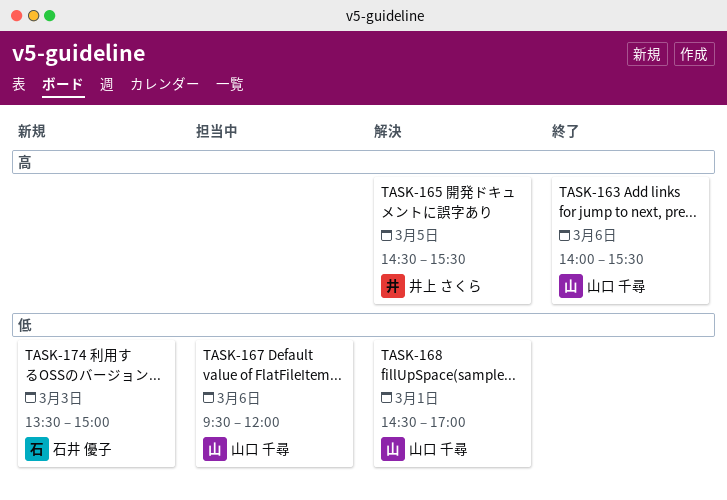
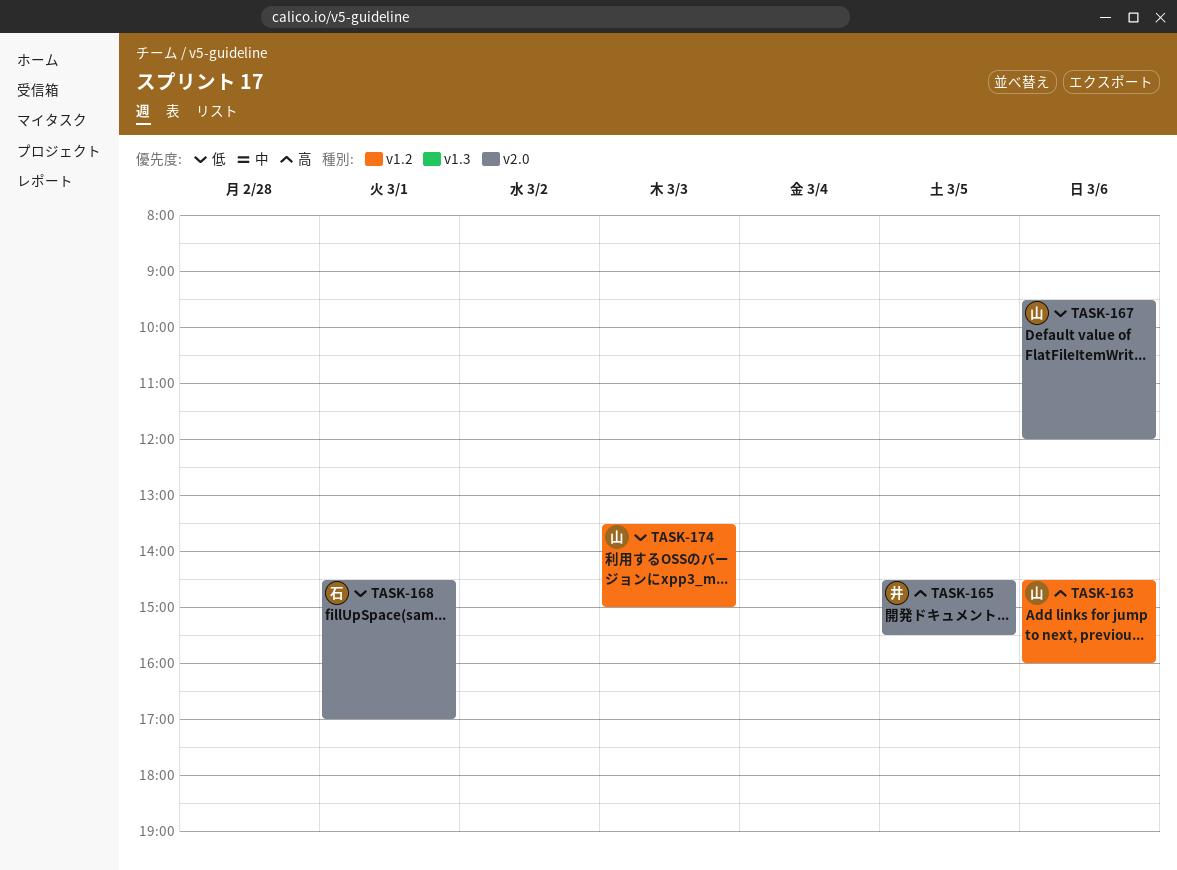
TASK-163, begins: 14:00 -> 14:30
TASK-163, ends: 15:30 -> 16:00
TASK-168, owner: 山口 千尋 -> 石井 優子
TASK-174, owner: 石井 優子 -> 山口 千尋

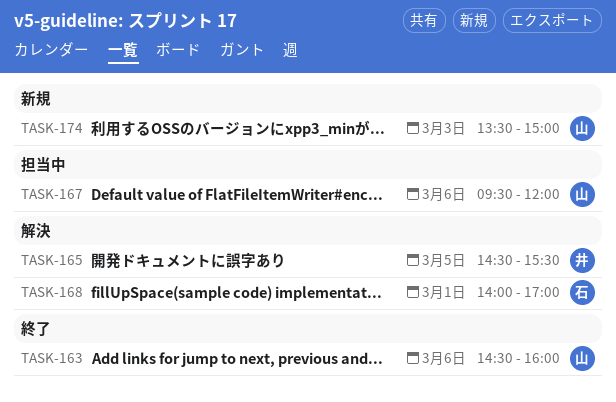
TASK-168, begins: 14:30 -> 14:00

